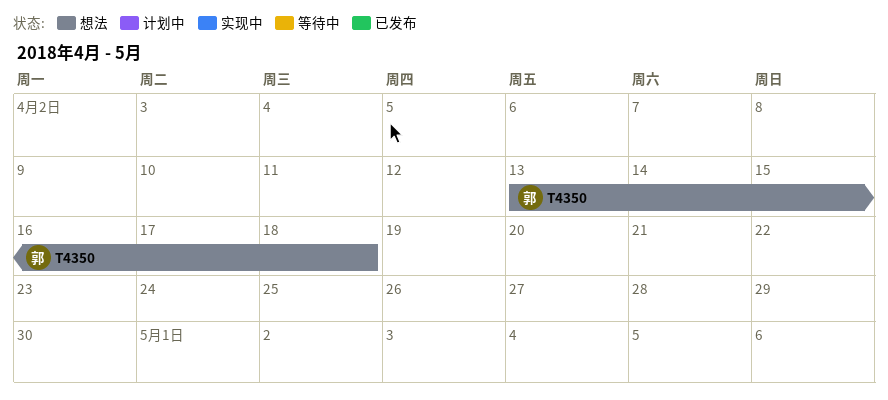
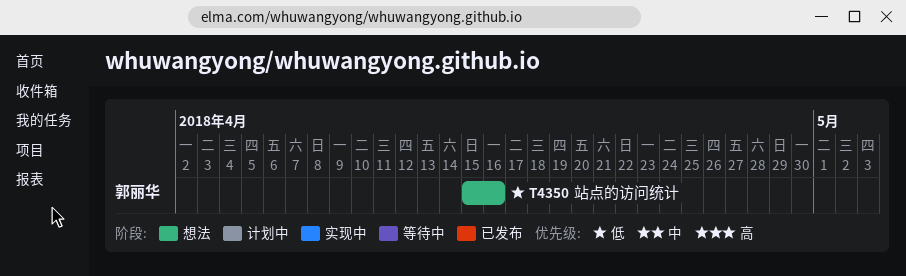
T4350, start: Apr 13 -> Apr 15
T4350, due: Apr 18 -> Apr 16

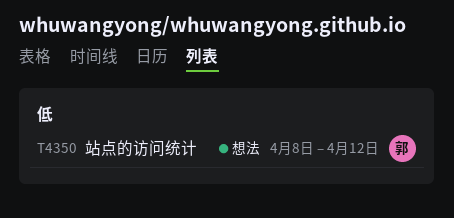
T4350, start: Apr 15 -> Apr 8
T4350, due: Apr 16 -> Apr 12

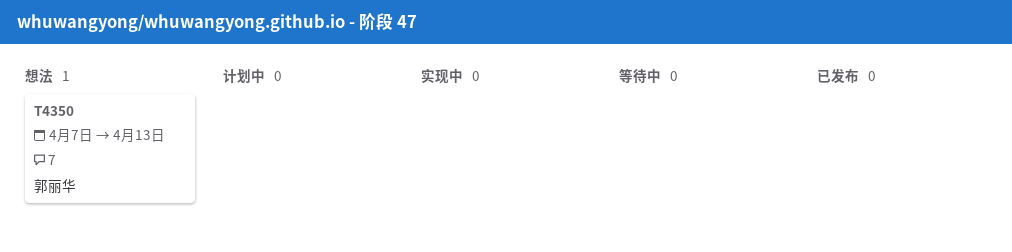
T4350, start: Apr 8 -> Apr 7
T4350, due: Apr 12 -> Apr 13

